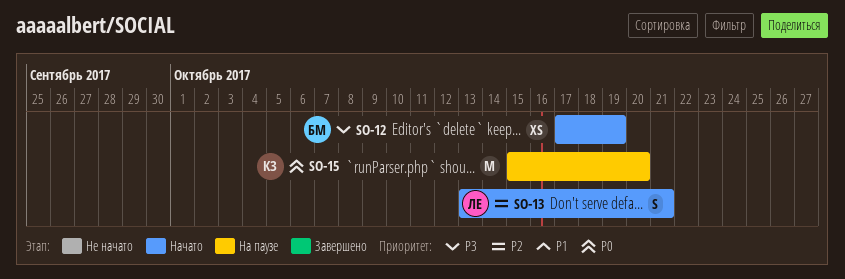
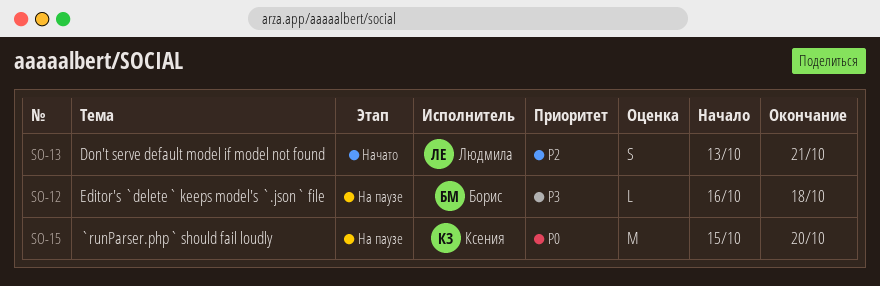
SO-12, status: Начато -> На паузе
SO-12, estimate: XS -> L
SO-12, start: Oct 17 -> Oct 16
SO-12, due: Oct 19 -> Oct 18

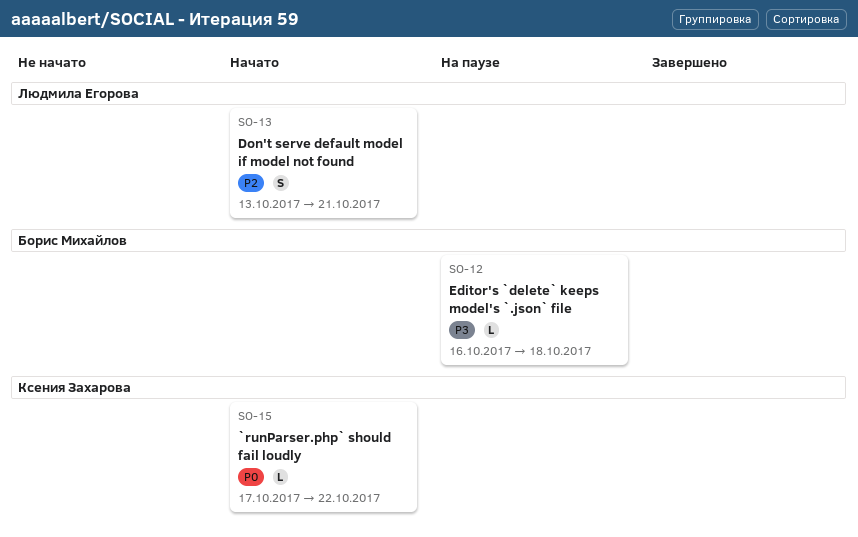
SO-15, status: На паузе -> Начато
SO-15, estimate: M -> L
SO-15, start: Oct 15 -> Oct 17
SO-15, due: Oct 20 -> Oct 22

